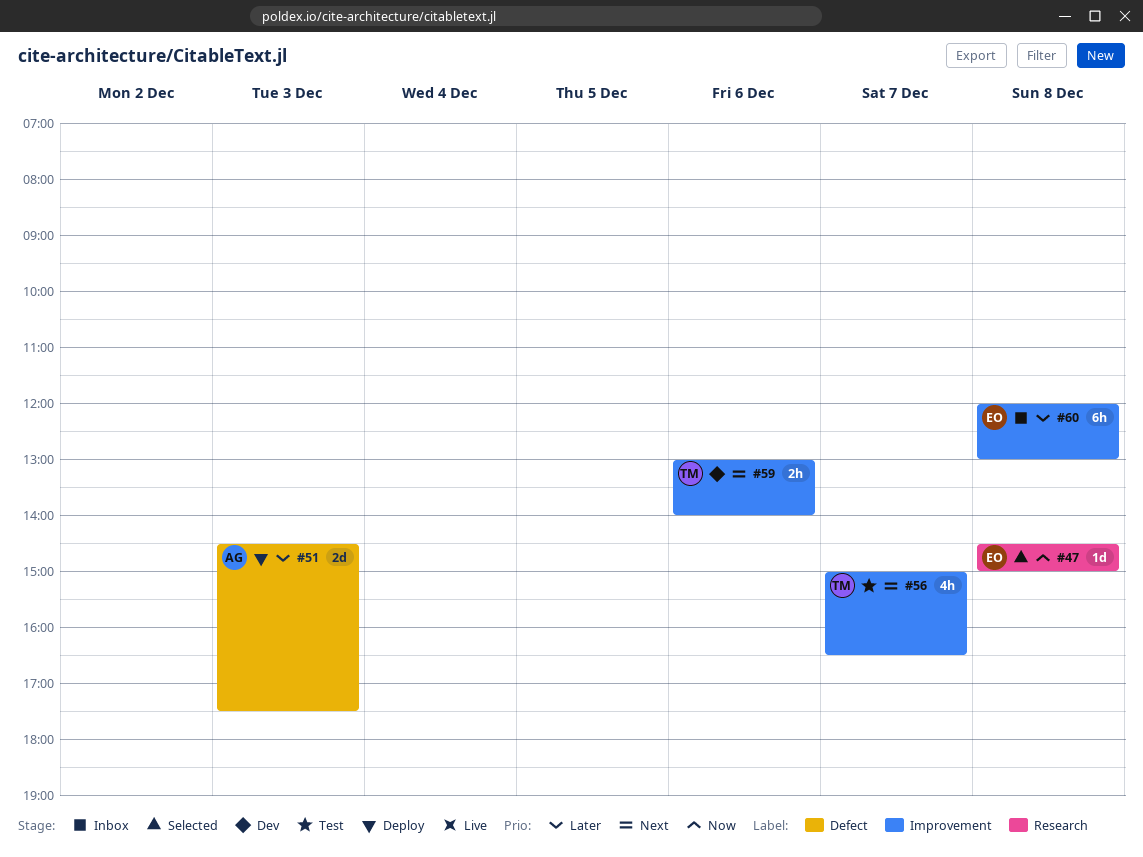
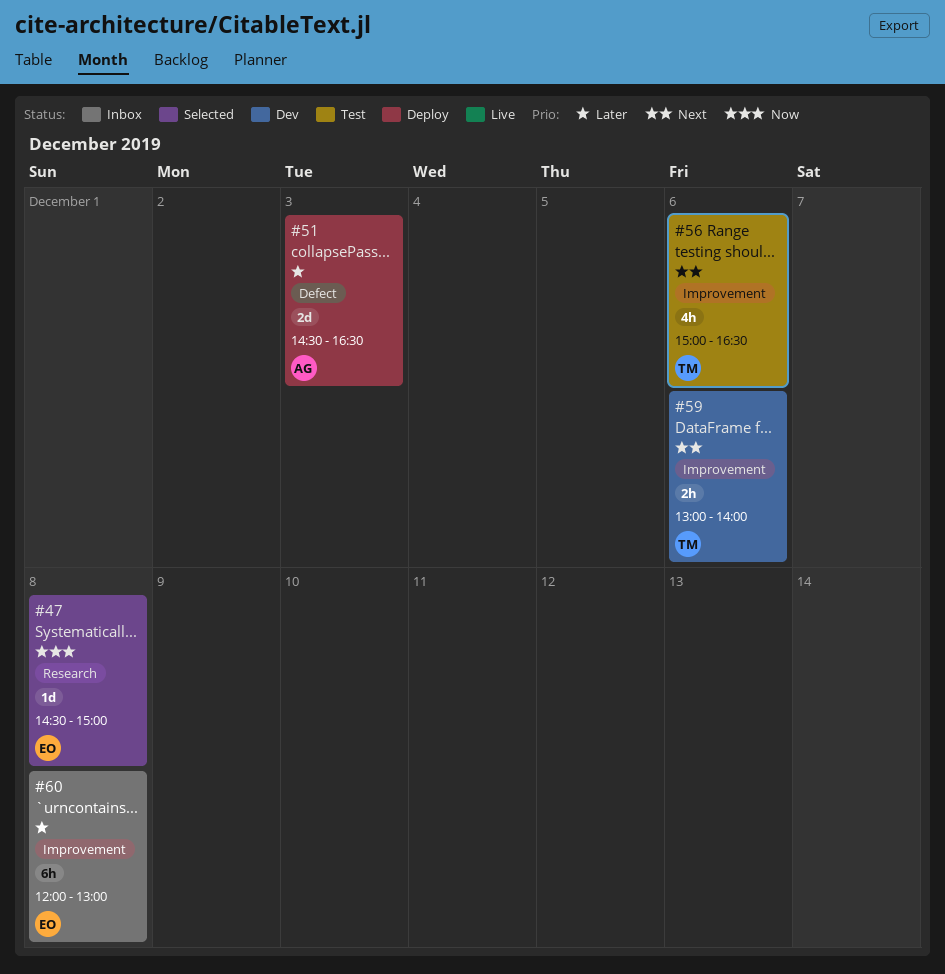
#51, ends: 17:30 -> 16:30
#56, day: Dec 7 -> Dec 6

